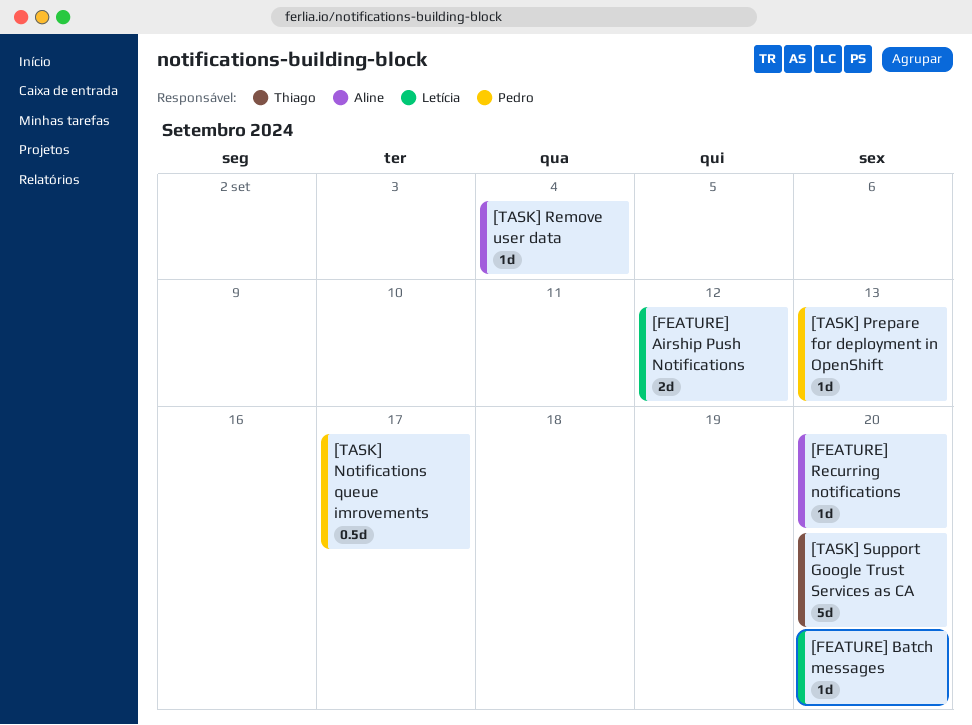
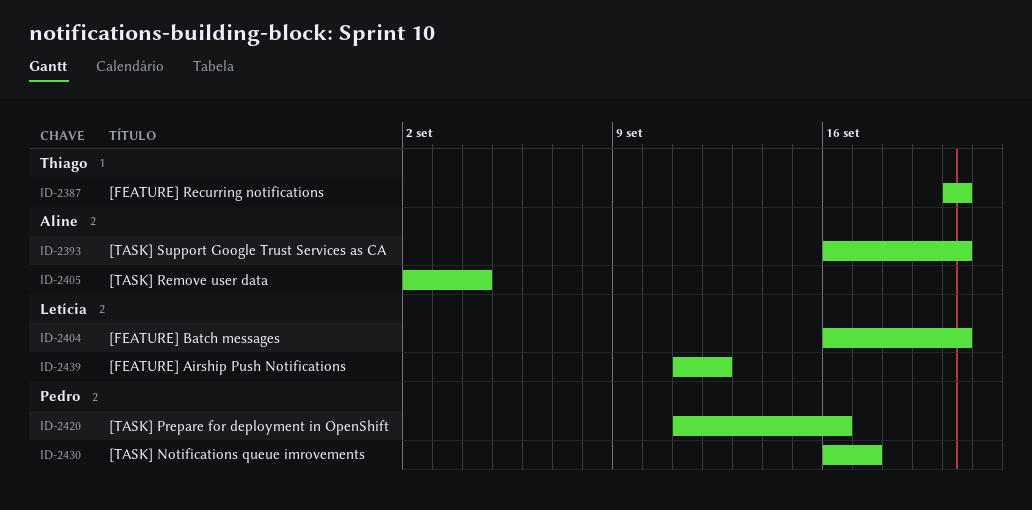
[FEATURE] Recurring notifications, owner: Aline -> Thiago
[TASK] Prepare for deployment in OpenShift, due: Sep 13 -> Sep 16
[TASK] Support Google Trust Services as CA, owner: Thiago -> Aline

